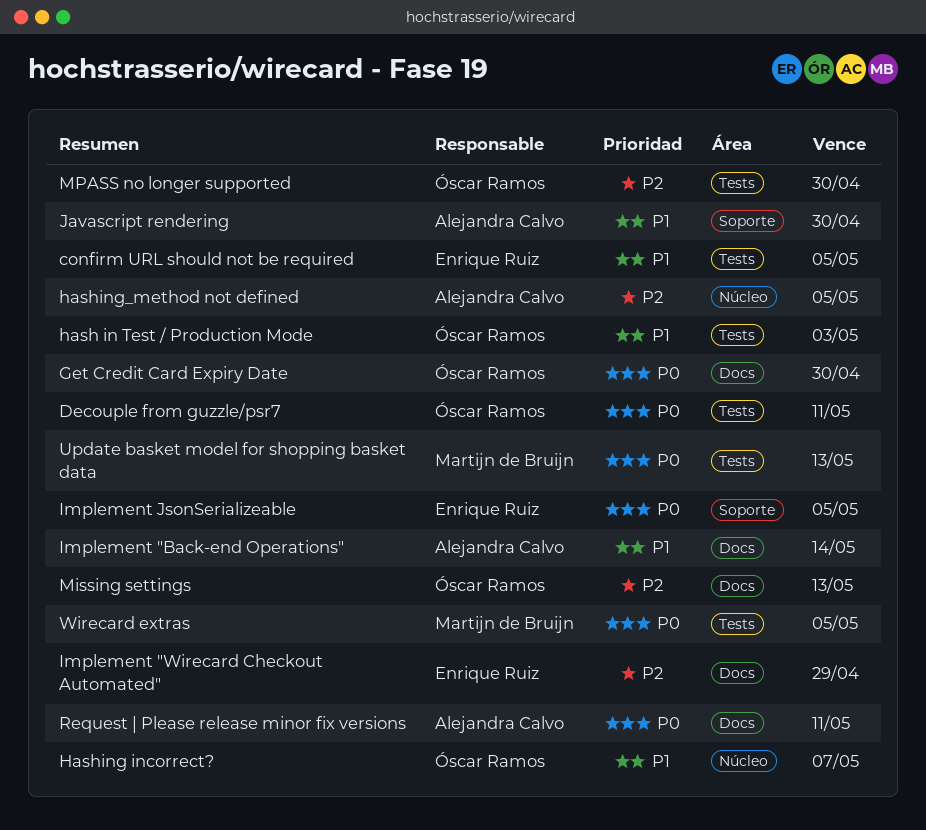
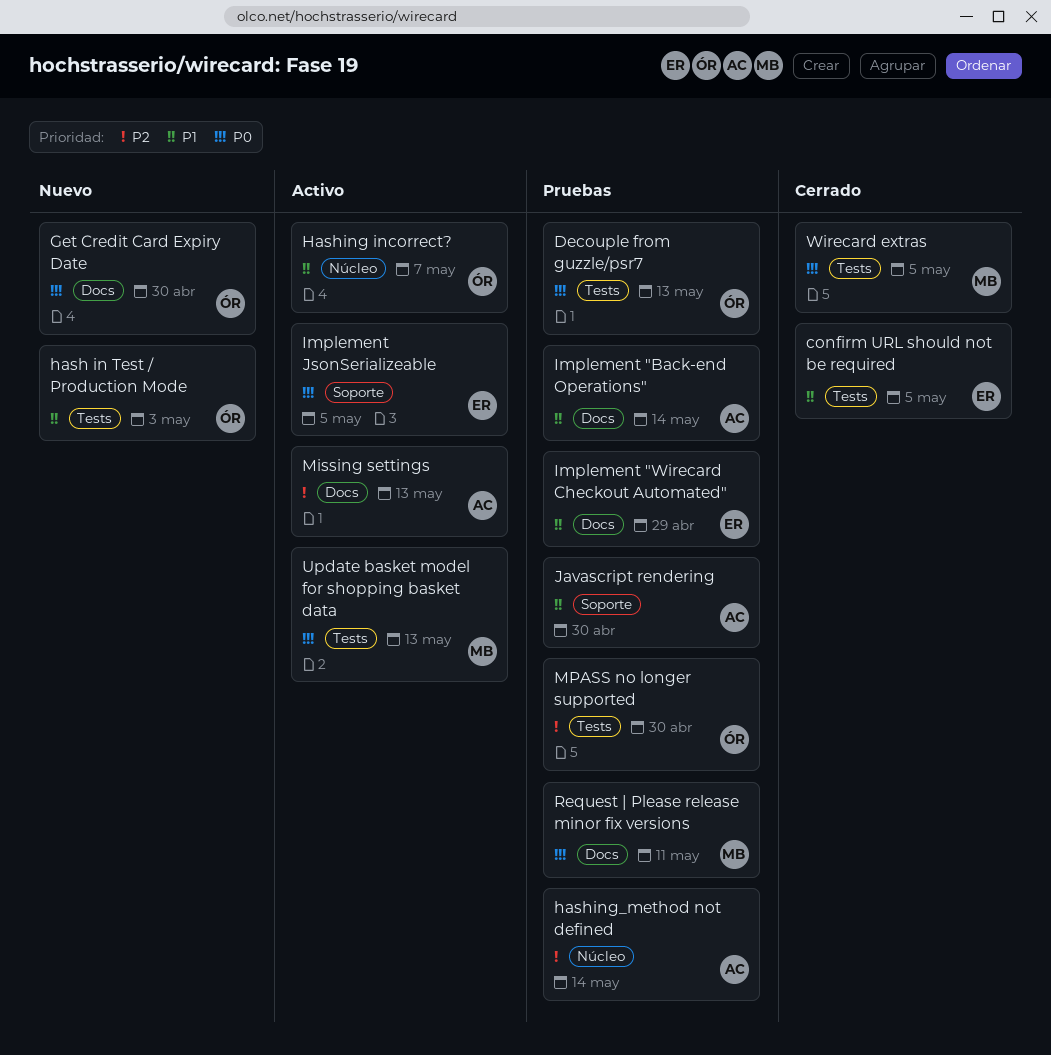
Decouple from guzzle/psr7, due: May 11 -> May 13
hashing_method not defined, due: May 5 -> May 14
Implement "Wirecard Checkout Automated", priority: P2 -> P1
Missing settings, owner: Óscar Ramos -> Alejandra Calvo
Request | Please release minor fix versions, owner: Alejandra Calvo -> Martijn de Bruijn

